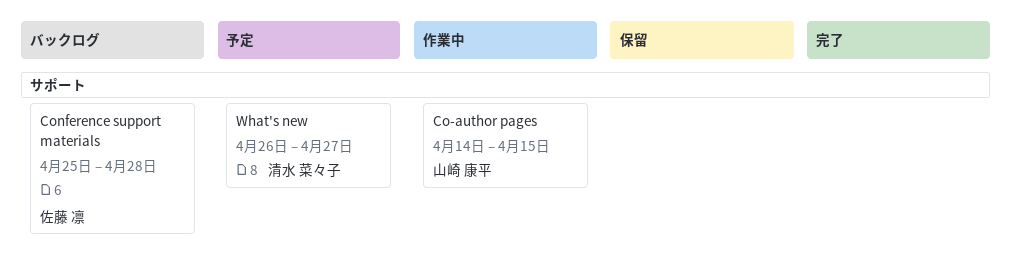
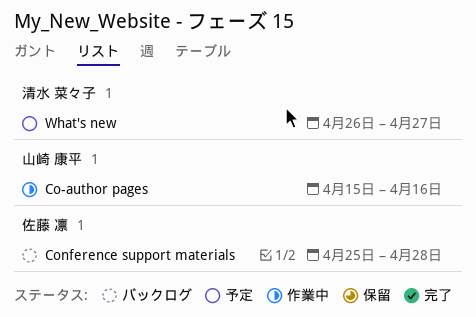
Co-author pages, start: Apr 14 -> Apr 15
Co-author pages, due: Apr 15 -> Apr 16

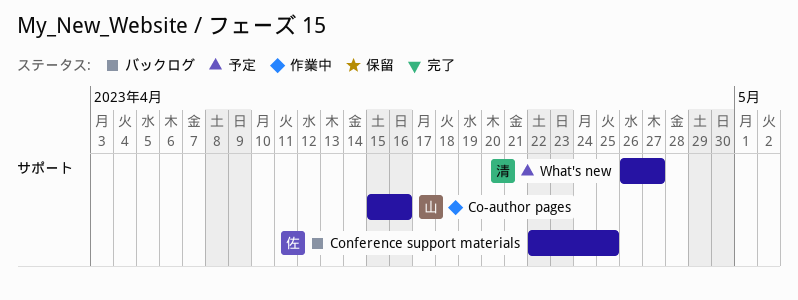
Conference support materials, start: Apr 25 -> Apr 22
Conference support materials, due: Apr 28 -> Apr 25

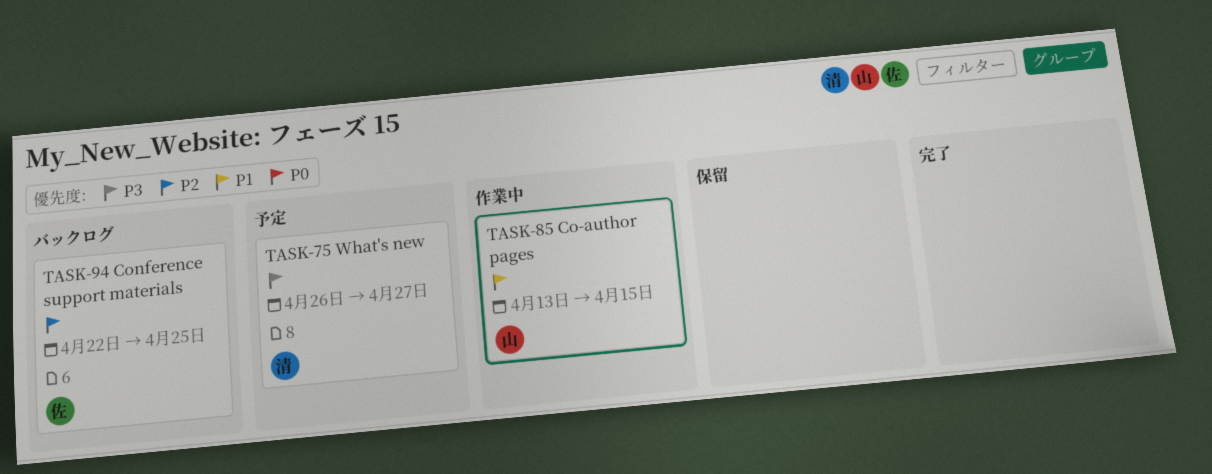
Co-author pages, start: Apr 15 -> Apr 13
Co-author pages, due: Apr 16 -> Apr 15

